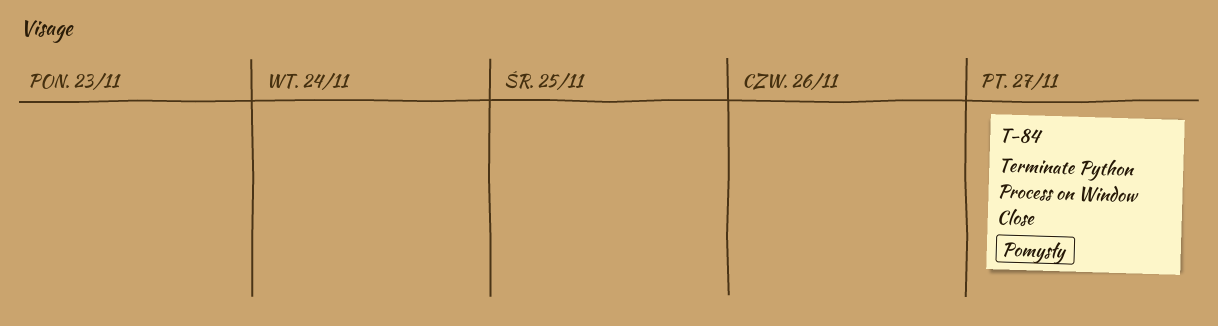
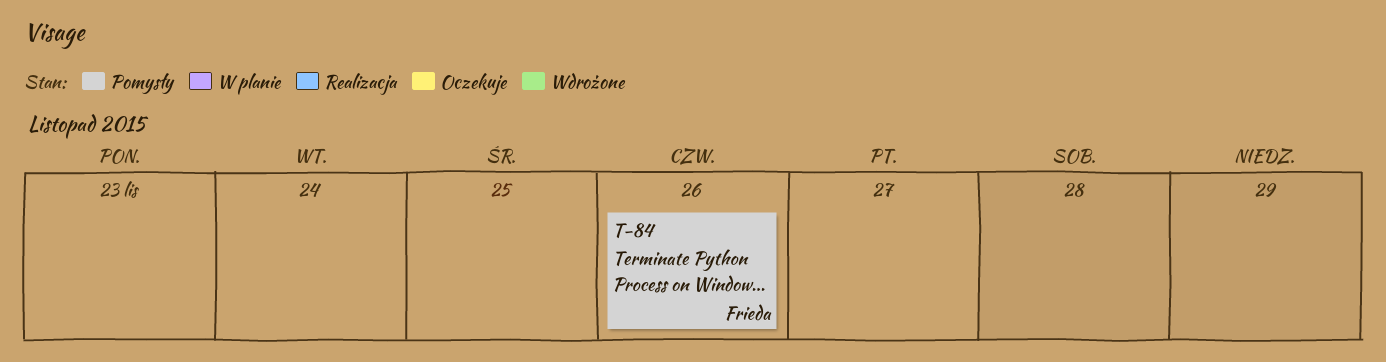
T-84, due: Nov 27 -> Nov 26

